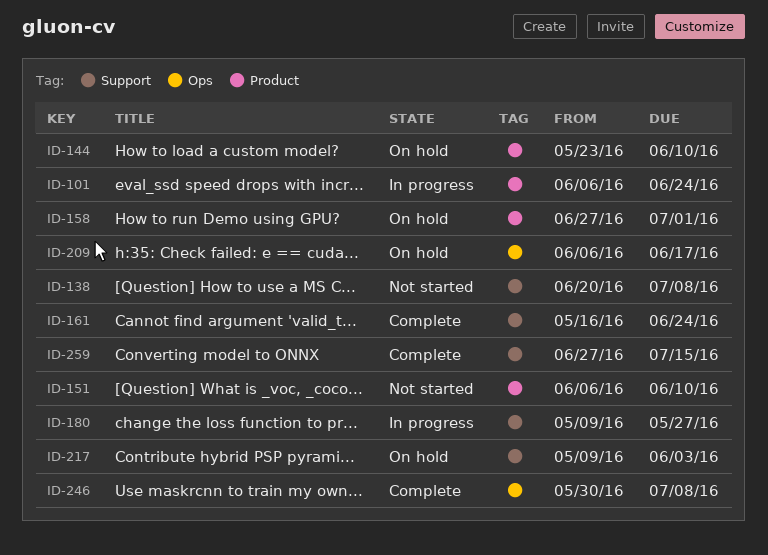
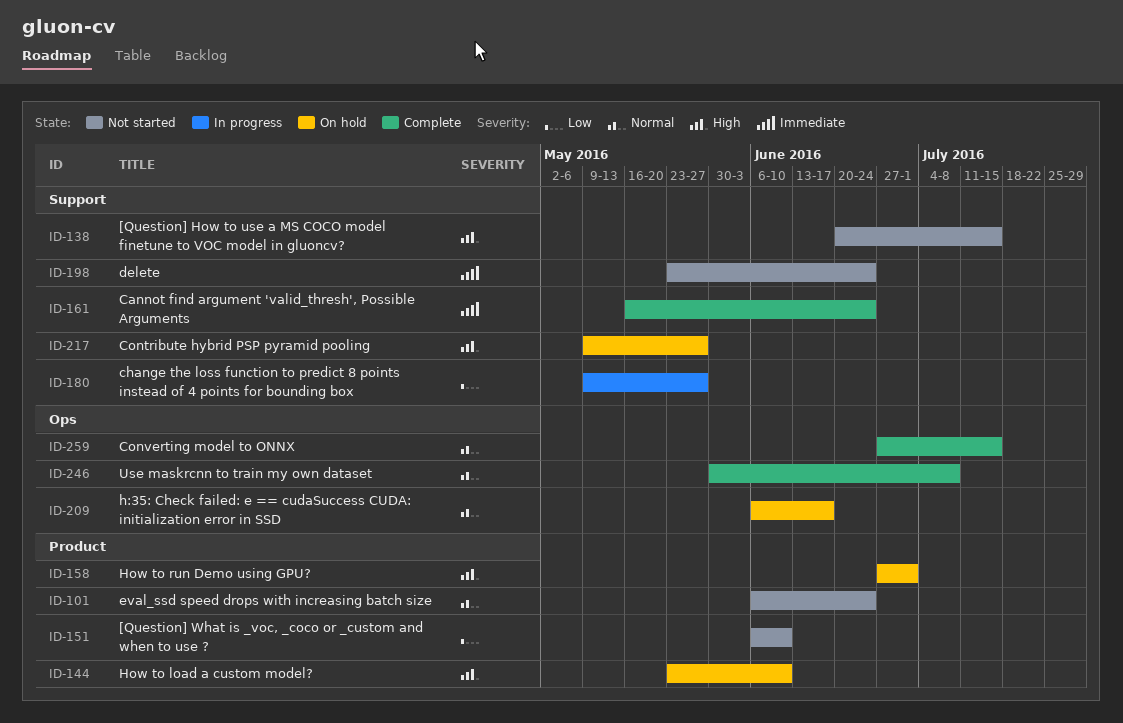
ID-101, status: In progress -> Not started
ID-138, due: Jul 8 -> Jul 15
ID-198: none -> present
ID-217, due: Jun 3 -> May 27
ID-259, label: Support -> Ops

